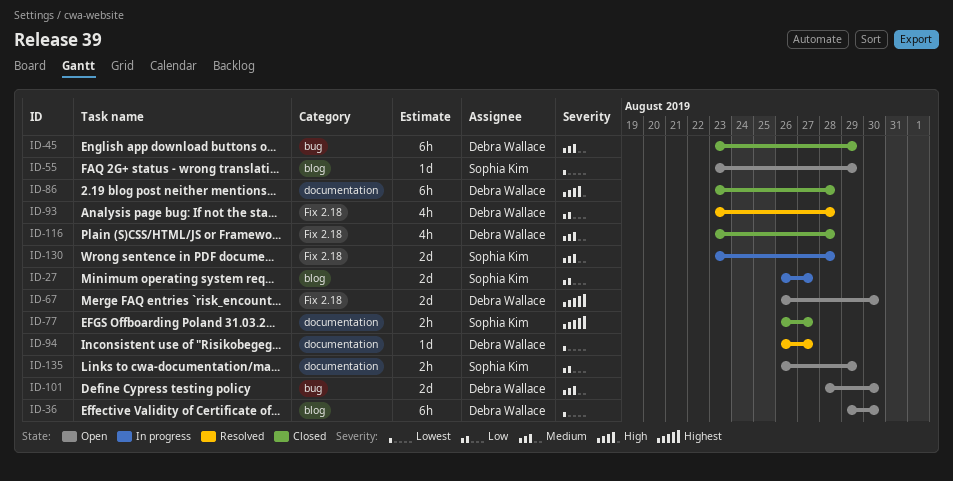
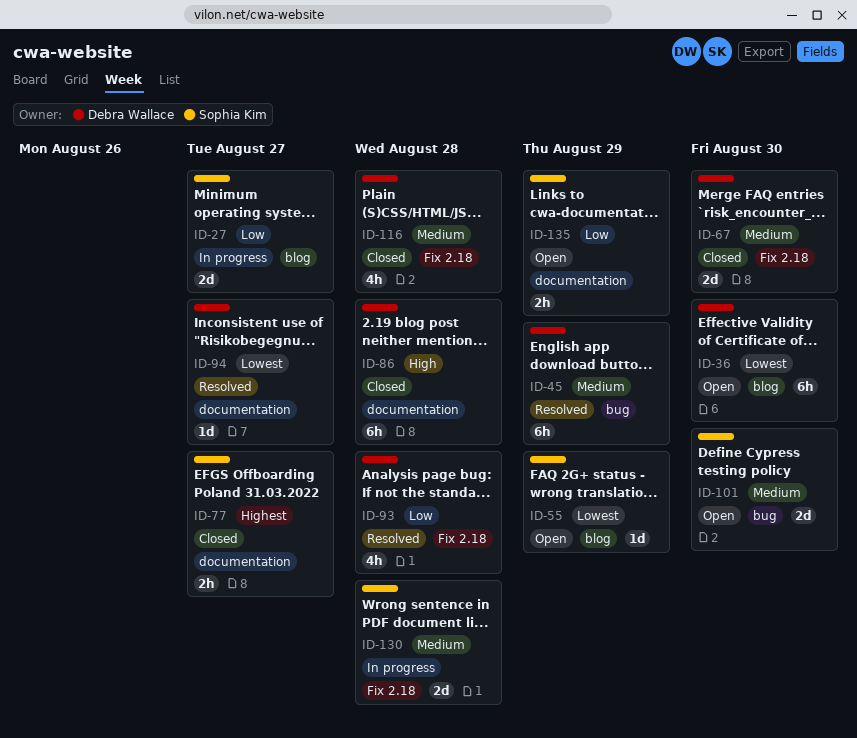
ID-45, status: Closed -> Resolved
ID-67, status: Open -> Closed
ID-67, priority: Highest -> Medium
ID-101, owner: Debra Wallace -> Sophia Kim

